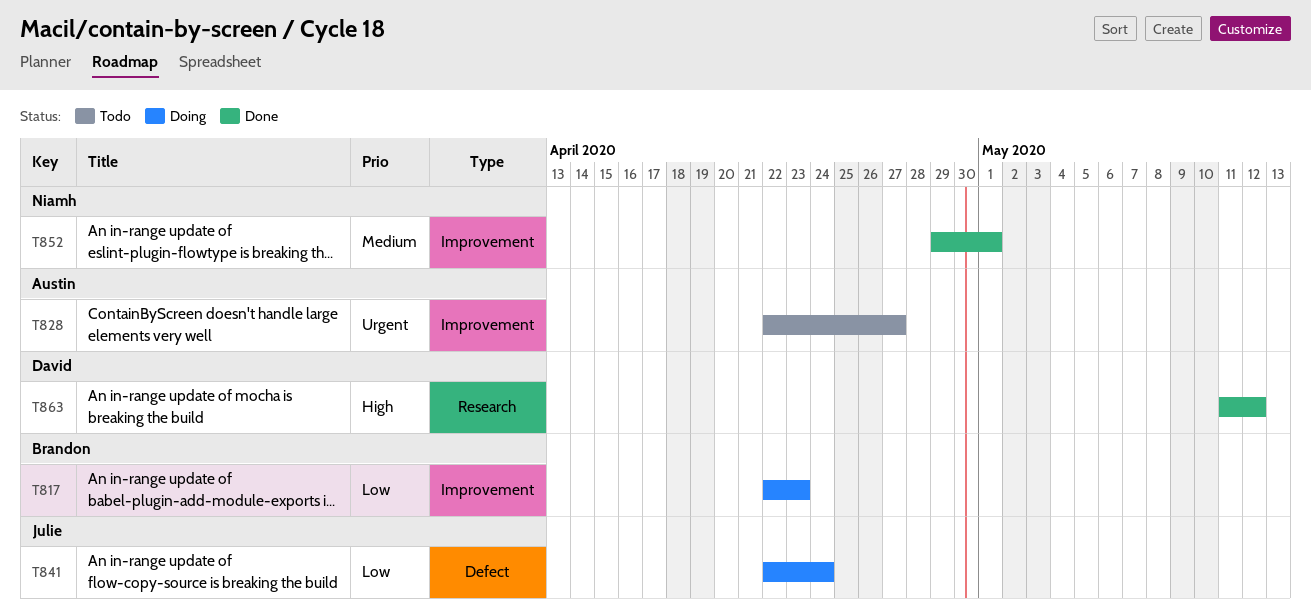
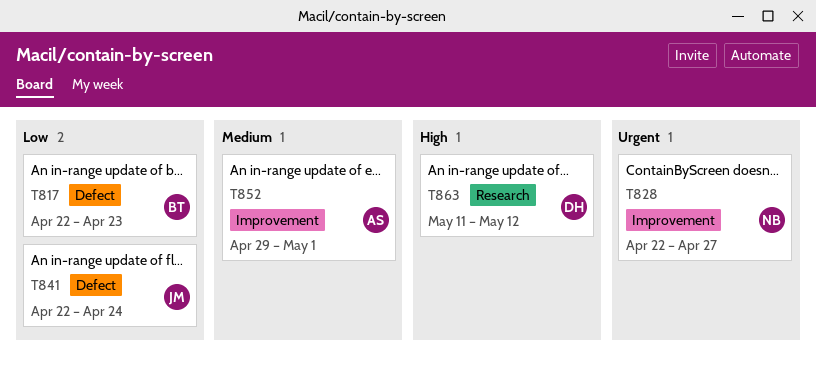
T817, label: Improvement -> Defect
T828, owner: Austin -> Niamh
T852, owner: Niamh -> Austin

